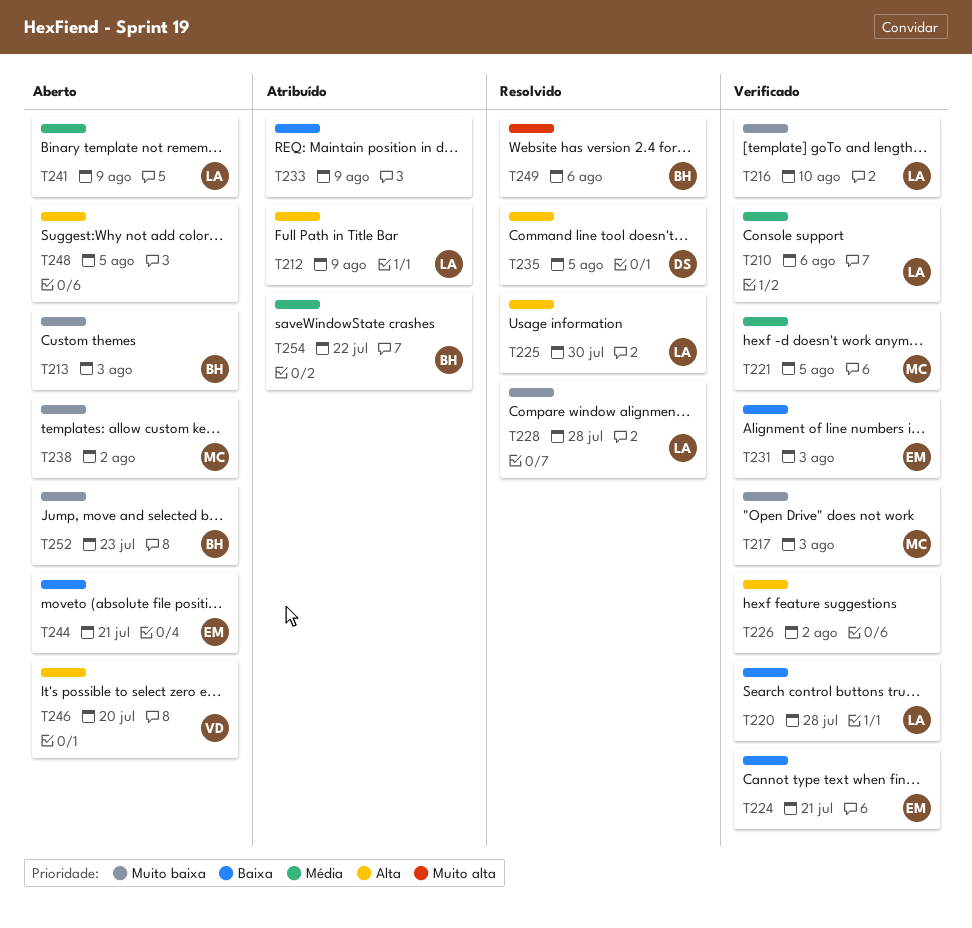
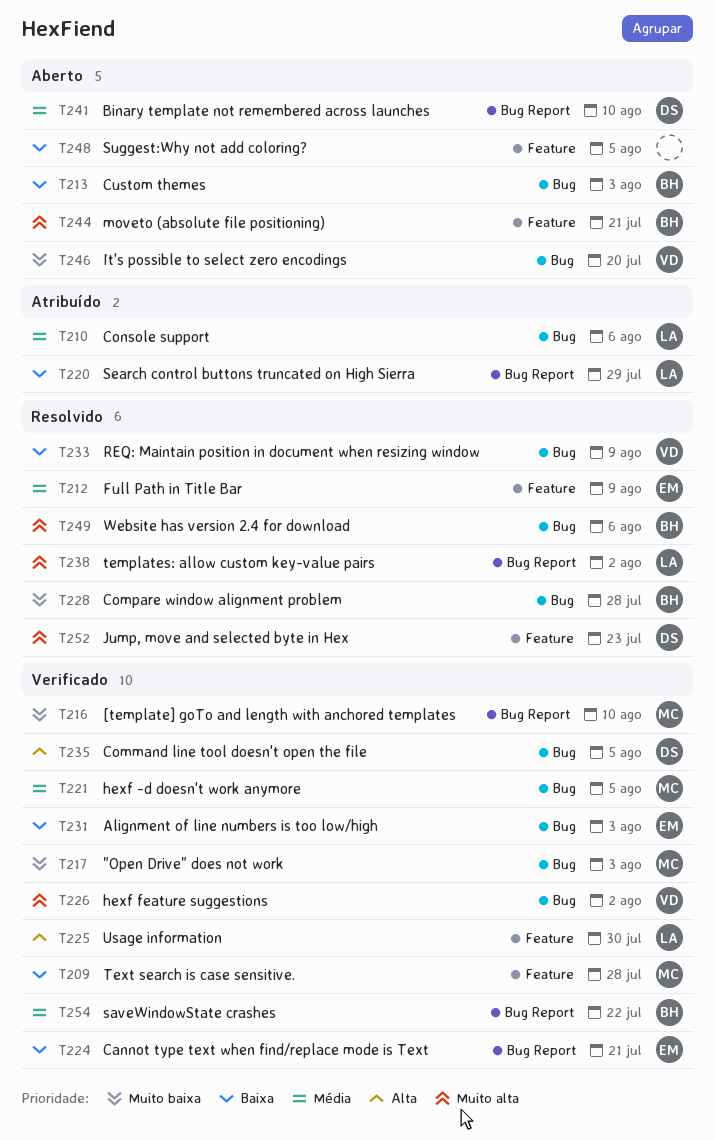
T209: none -> present
T210, status: Verificado -> Atribuído
T212, status: Atribuído -> Resolvido
T212, owner: LA -> EM
T212, priority: Alta -> Média
T213, priority: Muito baixa -> Baixa
T216, owner: LA -> MC
T220, status: Verificado -> Atribuído
T220, due: Jul 28 -> Jul 29
T225, status: Resolvido -> Verificado
T226, owner: none -> VD
T226, priority: Alta -> Muito alta
T228, owner: LA -> BH
T233, status: Atribuído -> Resolvido
T233, owner: none -> VD
T235, status: Resolvido -> Verificado
T238, status: Aberto -> Resolvido
T238, owner: MC -> LA
T238, priority: Muito baixa -> Muito alta
T241, owner: LA -> DS
T241, due: Aug 9 -> Aug 10
T244, owner: EM -> BH
T244, priority: Baixa -> Muito alta
T246, priority: Alta -> Muito baixa
T248, priority: Alta -> Baixa
T252, status: Aberto -> Resolvido
T252, owner: BH -> DS
T252, priority: Muito baixa -> Muito alta
T254, status: Atribuído -> Verificado

